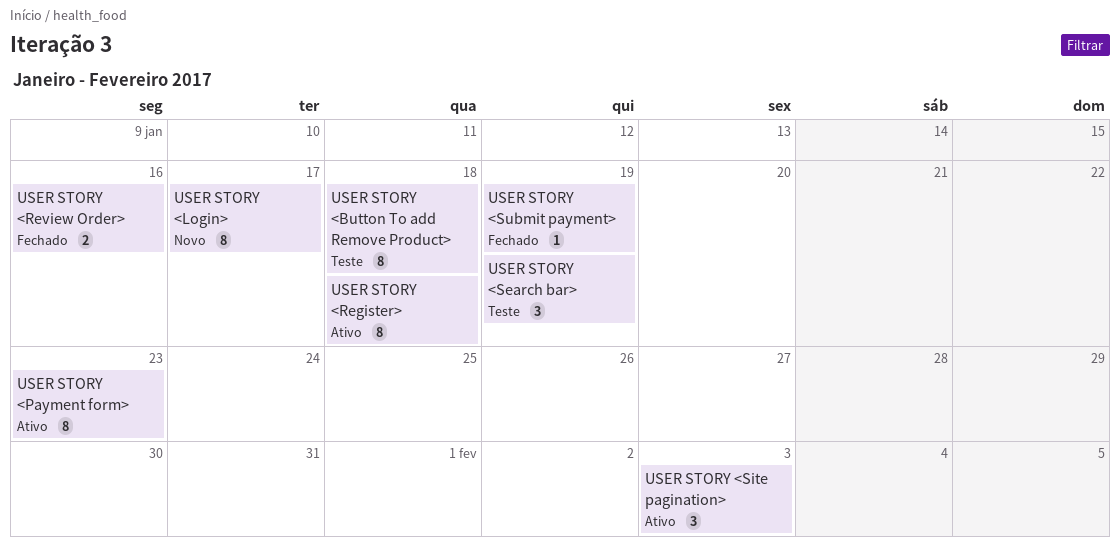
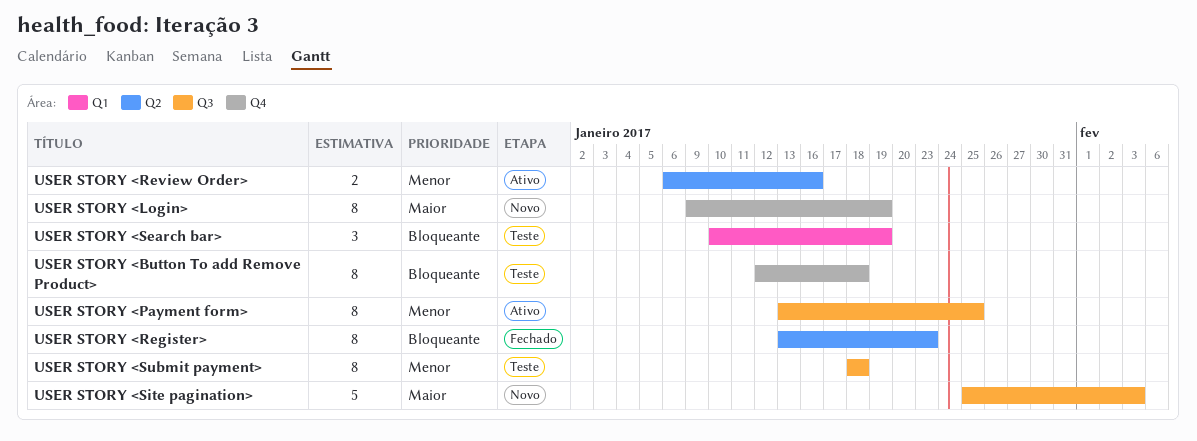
USER STORY <Login>, due: Jan 17 -> Jan 19
USER STORY <Payment form>, due: Jan 23 -> Jan 25
USER STORY <Register>, status: Ativo -> Fechado
USER STORY <Register>, due: Jan 18 -> Jan 23
USER STORY <Review Order>, status: Fechado -> Ativo
USER STORY <Site pagination>, status: Ativo -> Novo
USER STORY <Site pagination>, estimate: 3 -> 5
USER STORY <Submit payment>, status: Fechado -> Teste
USER STORY <Submit payment>, estimate: 1 -> 8
USER STORY <Submit payment>, due: Jan 19 -> Jan 18

